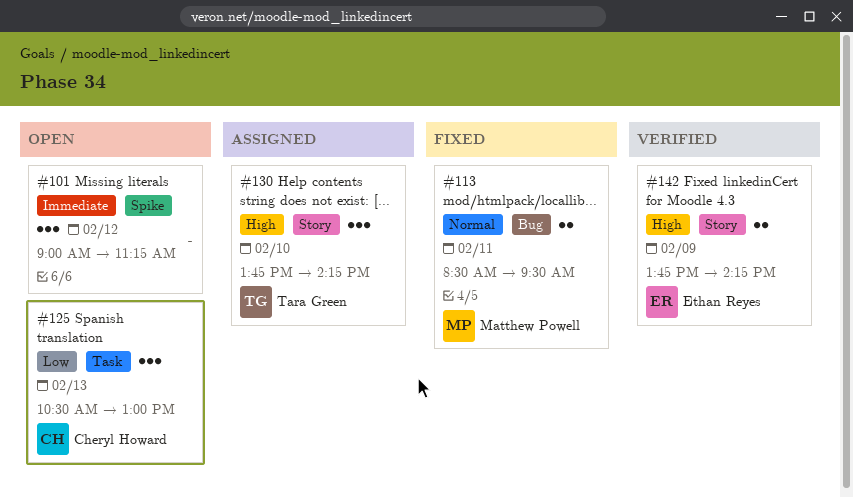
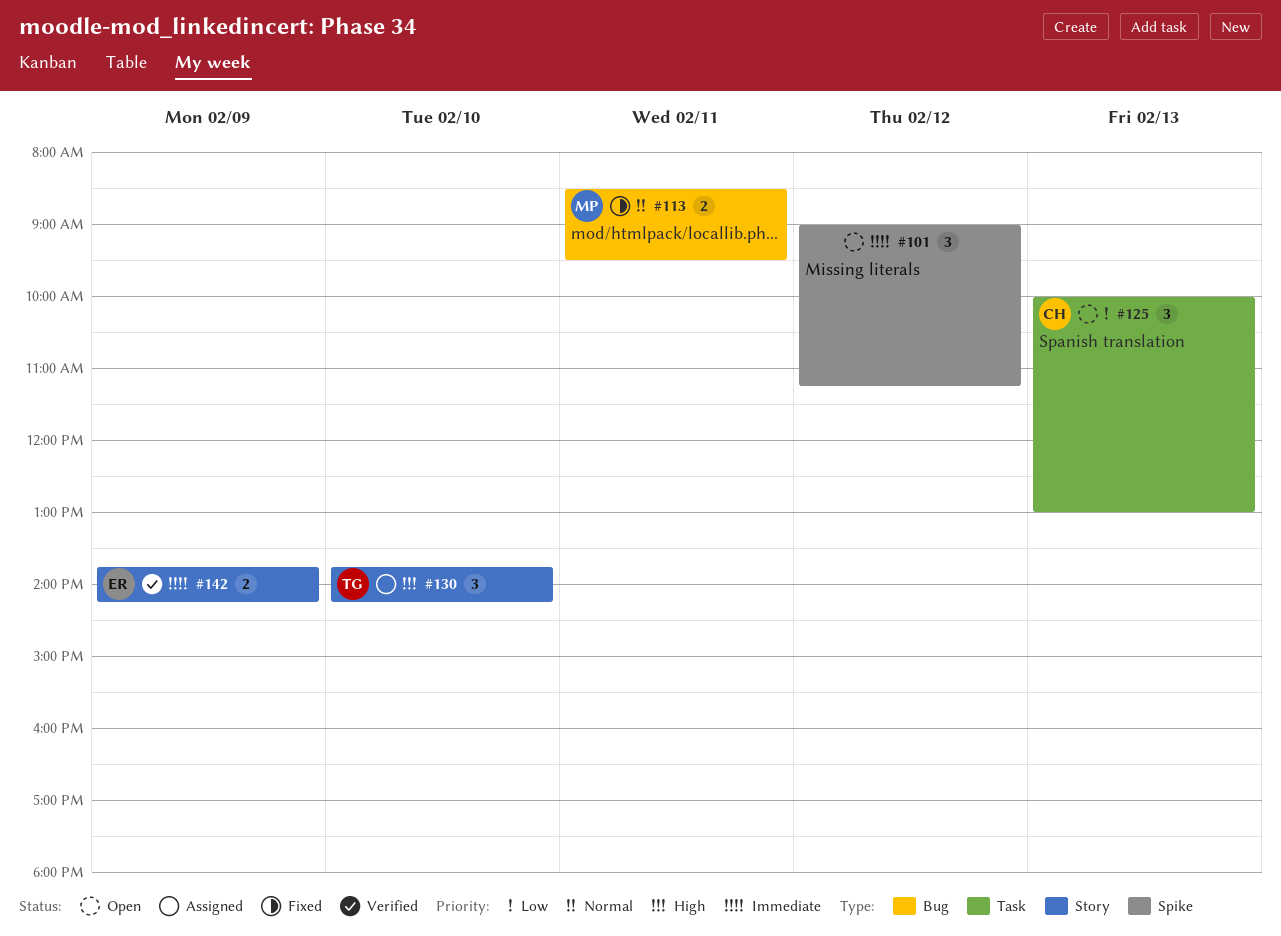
#125, begins: 10:30 -> 10:00
#142, priority: High -> Immediate

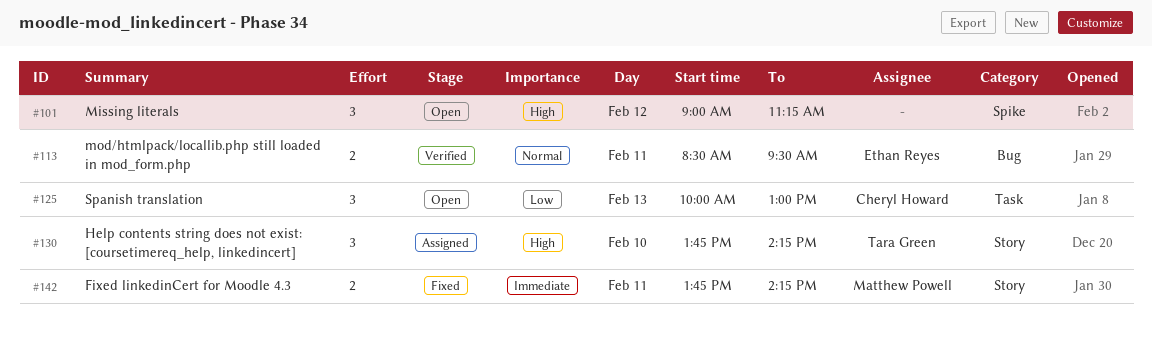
#101, priority: Immediate -> High
#113, status: Fixed -> Verified
#113, owner: Matthew Powell -> Ethan Reyes
#142, status: Verified -> Fixed
#142, owner: Ethan Reyes -> Matthew Powell
#142, day: Feb 9 -> Feb 11

